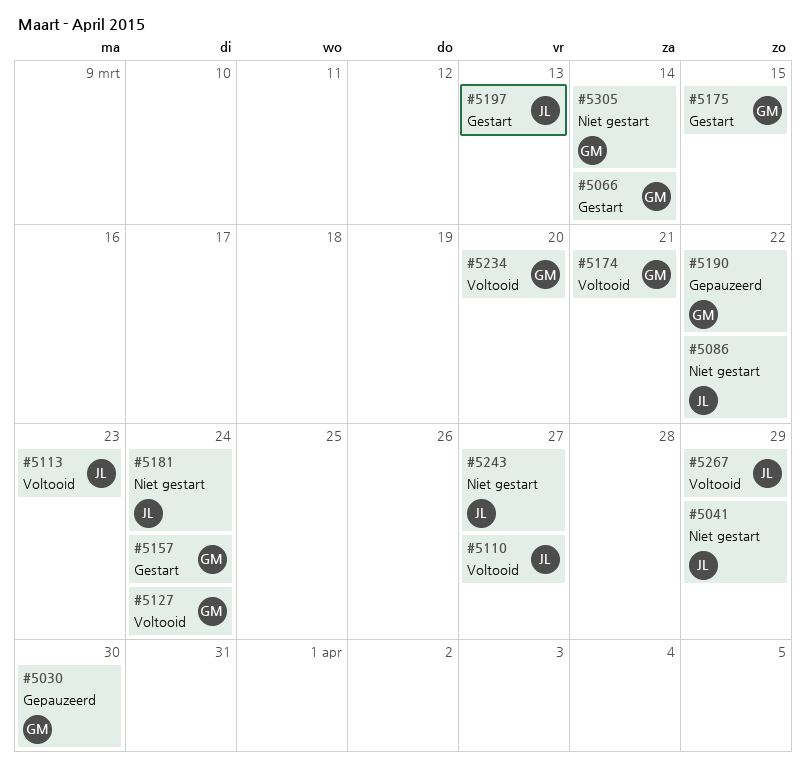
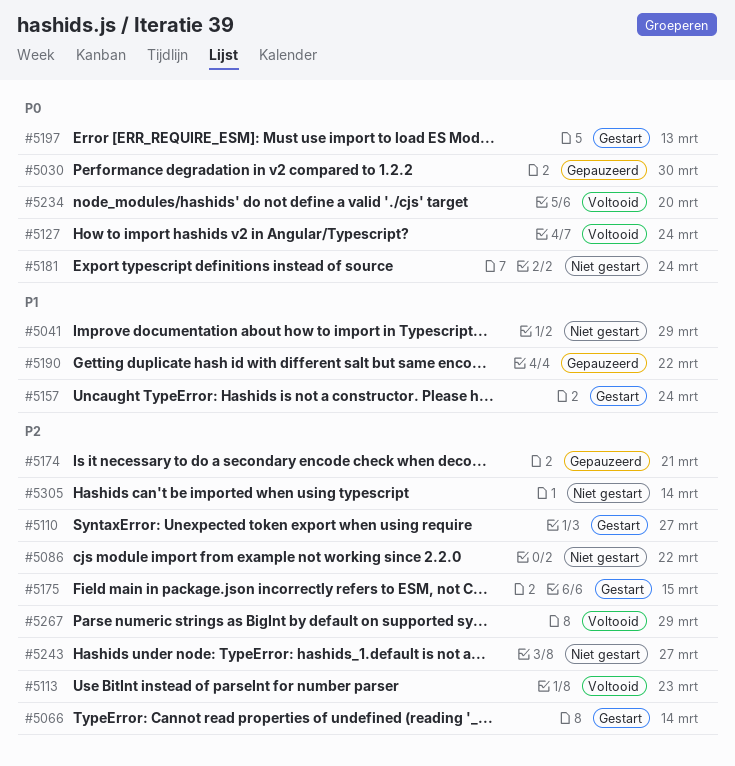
#5110, status: Voltooid -> Gestart
#5174, status: Voltooid -> Gepauzeerd

